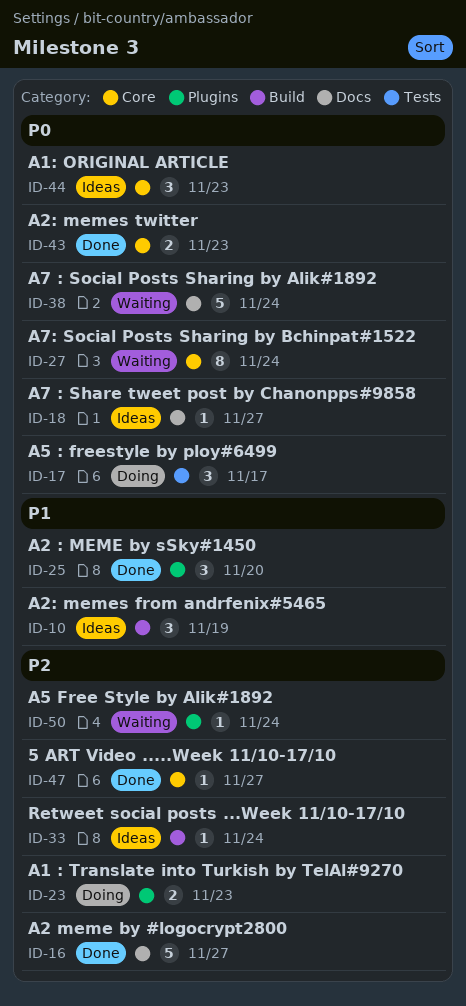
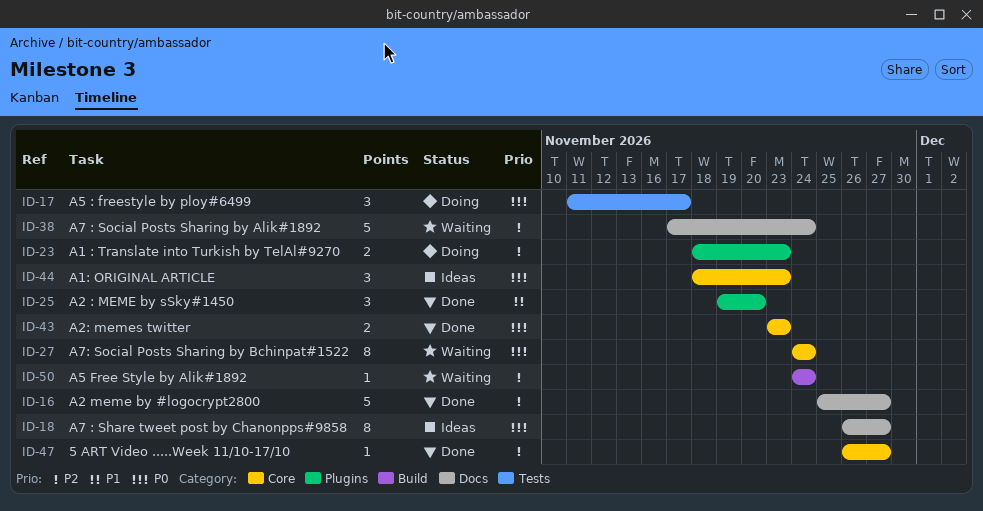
ID-10: present -> none
ID-18, estimate: 1 -> 8
ID-33: present -> none
ID-38, priority: P0 -> P2
ID-50, label: Plugins -> Build

